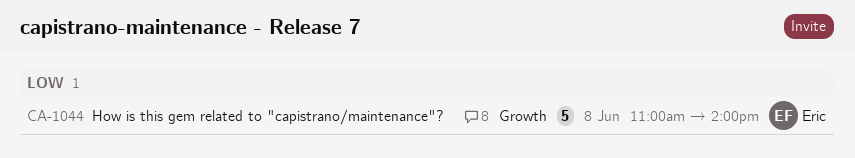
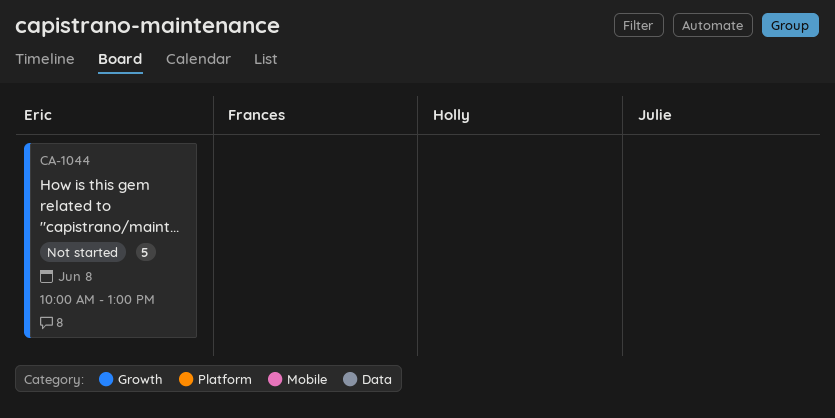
CA-1044, begins: 11:00 -> 10:00
CA-1044, ends: 14:00 -> 13:00

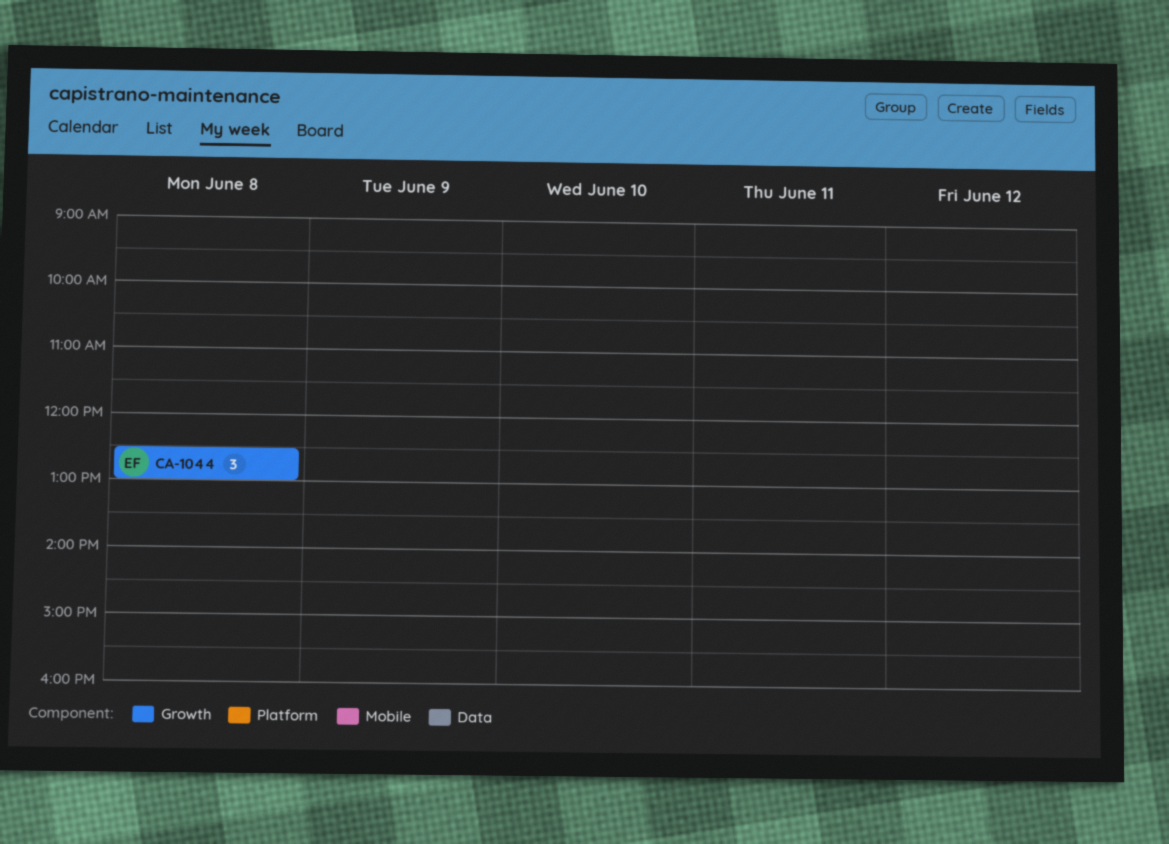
CA-1044, estimate: 5 -> 3
CA-1044, begins: 10:00 -> 12:30

